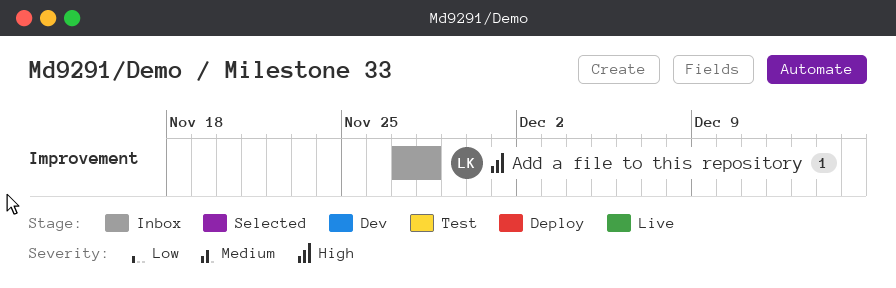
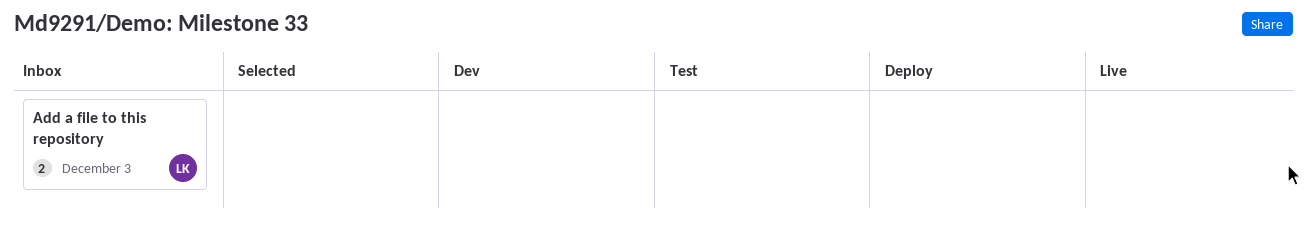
Add a file to this repository, estimate: 1 -> 2
Add a file to this repository, due: Nov 28 -> Dec 3

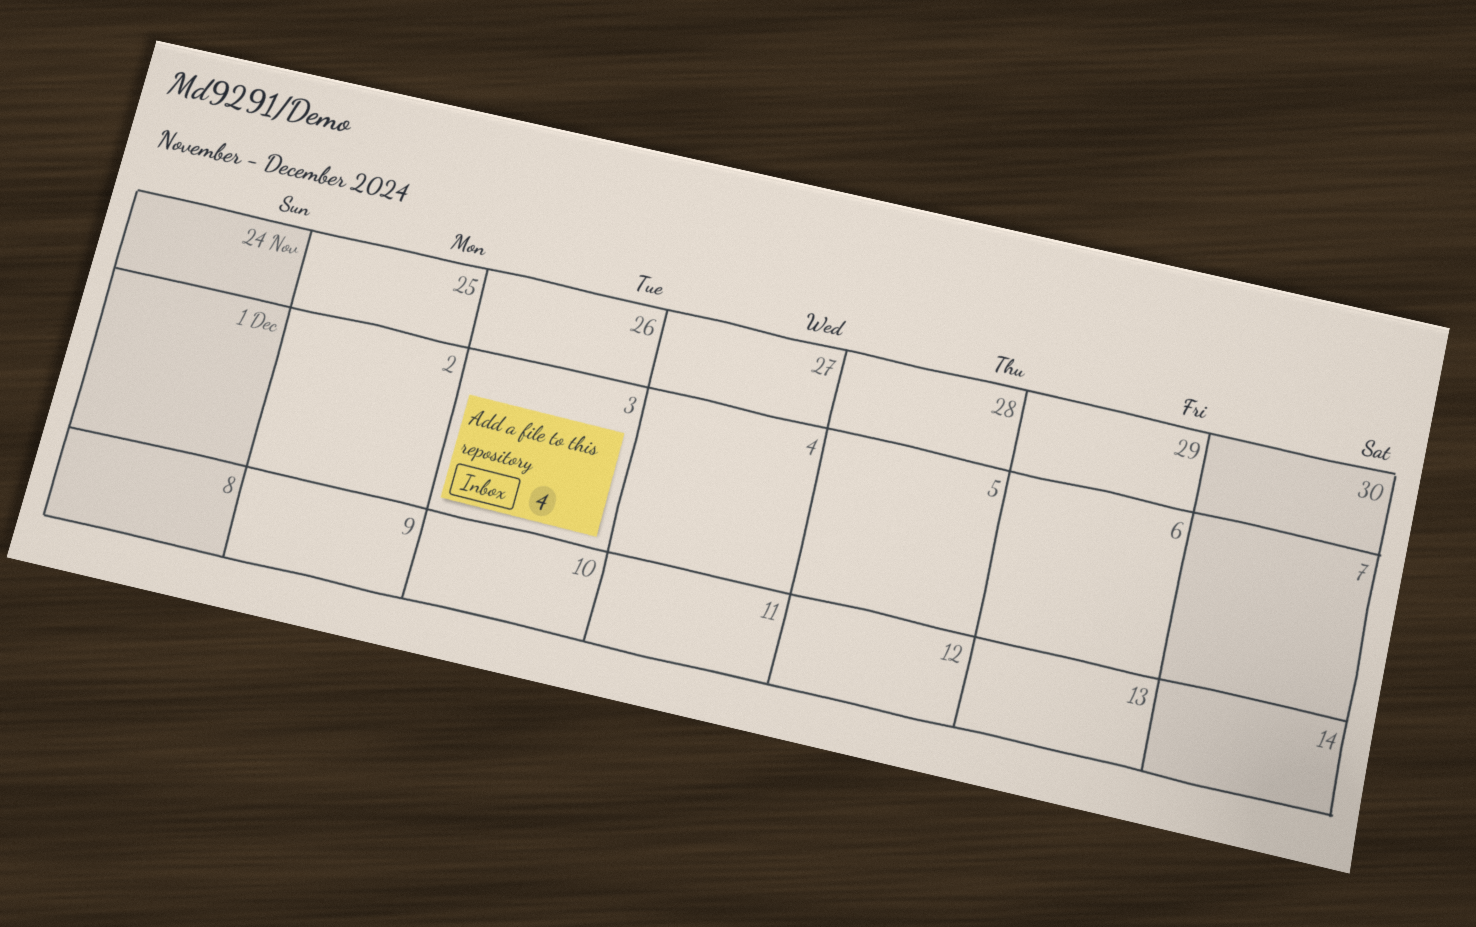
Add a file to this repository, estimate: 2 -> 4

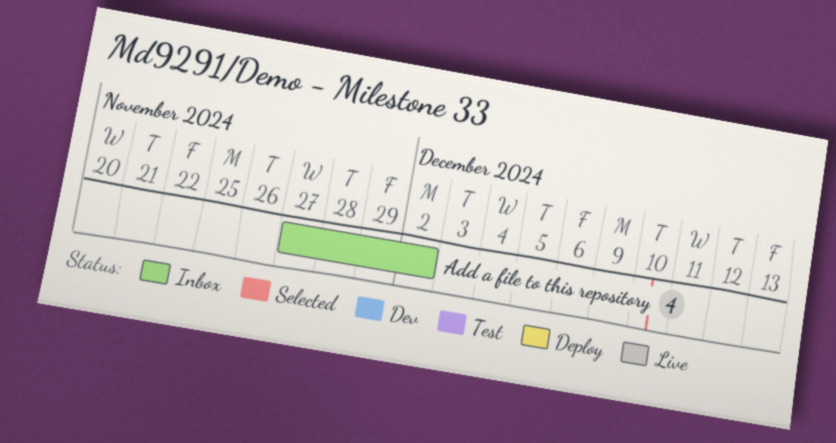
Add a file to this repository, due: Dec 3 -> Dec 2

